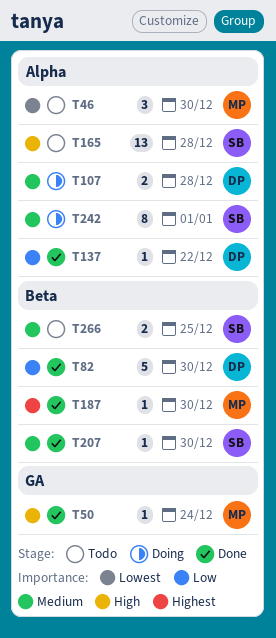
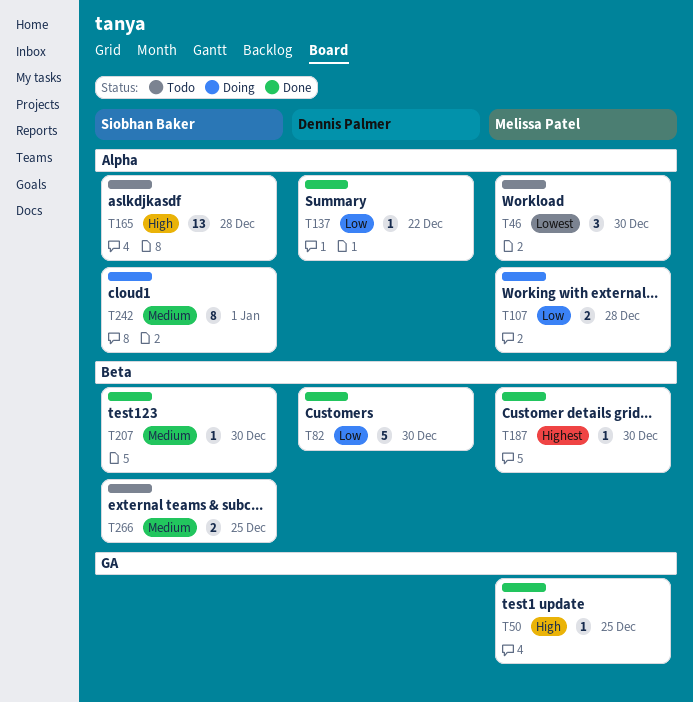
T50, due: Dec 24 -> Dec 25
T107, owner: Dennis Palmer -> Melissa Patel
T107, priority: Medium -> Low

